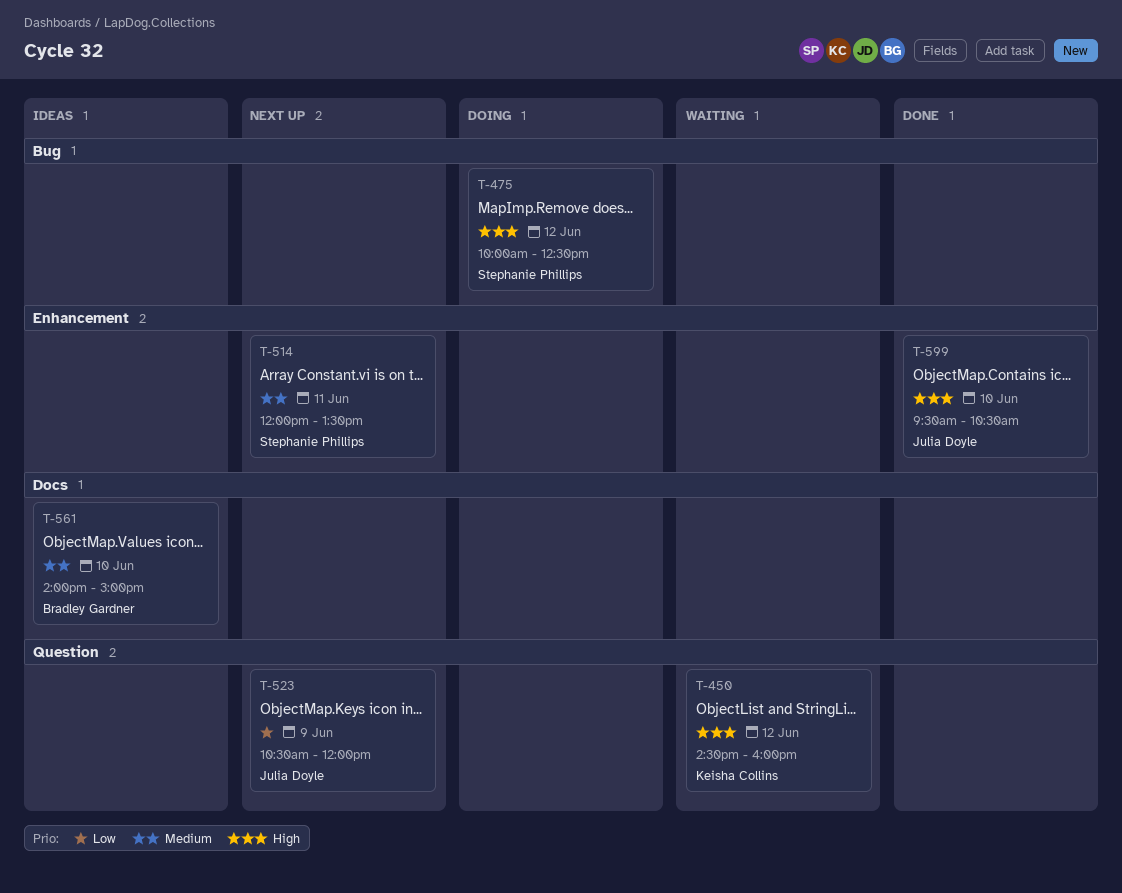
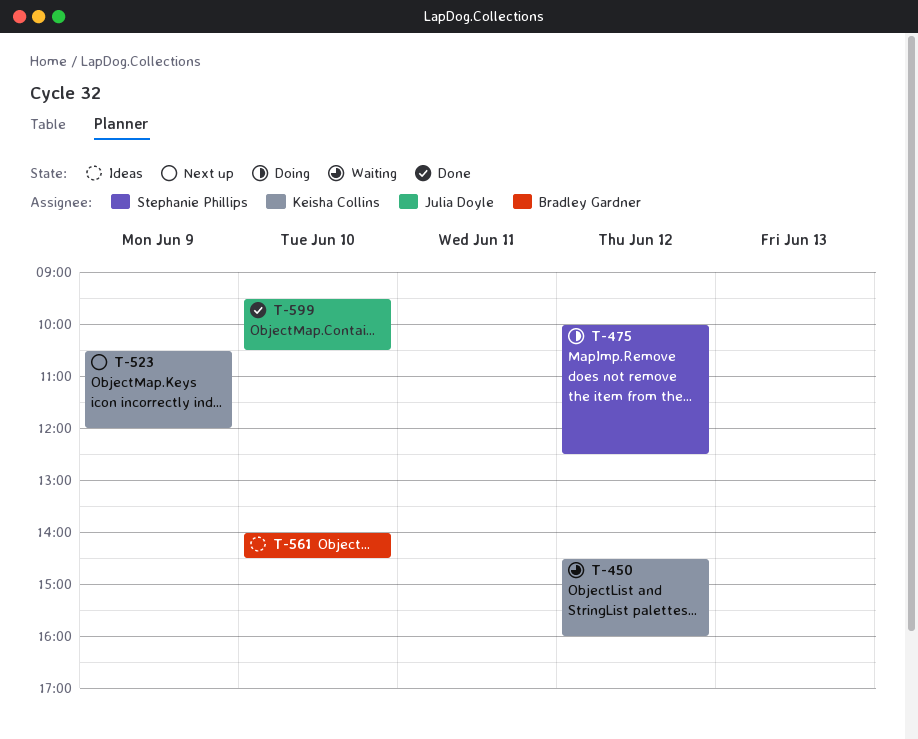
T-514: present -> none
T-523, owner: Julia Doyle -> Keisha Collins
T-561, ends: 15:00 -> 14:30

